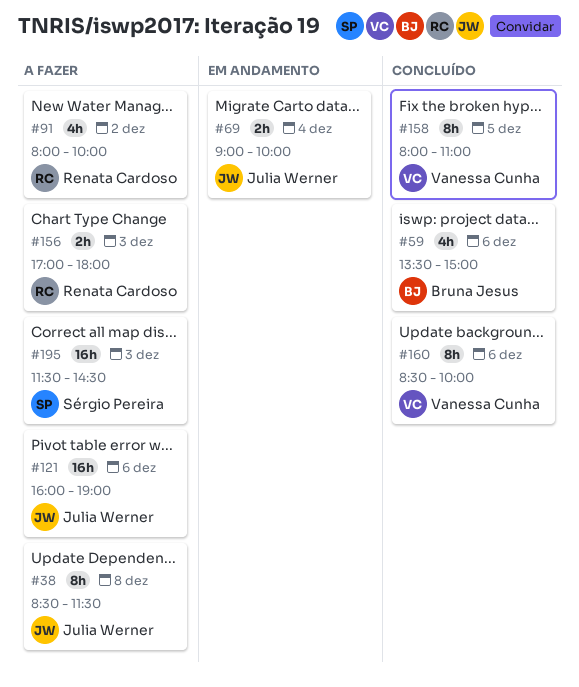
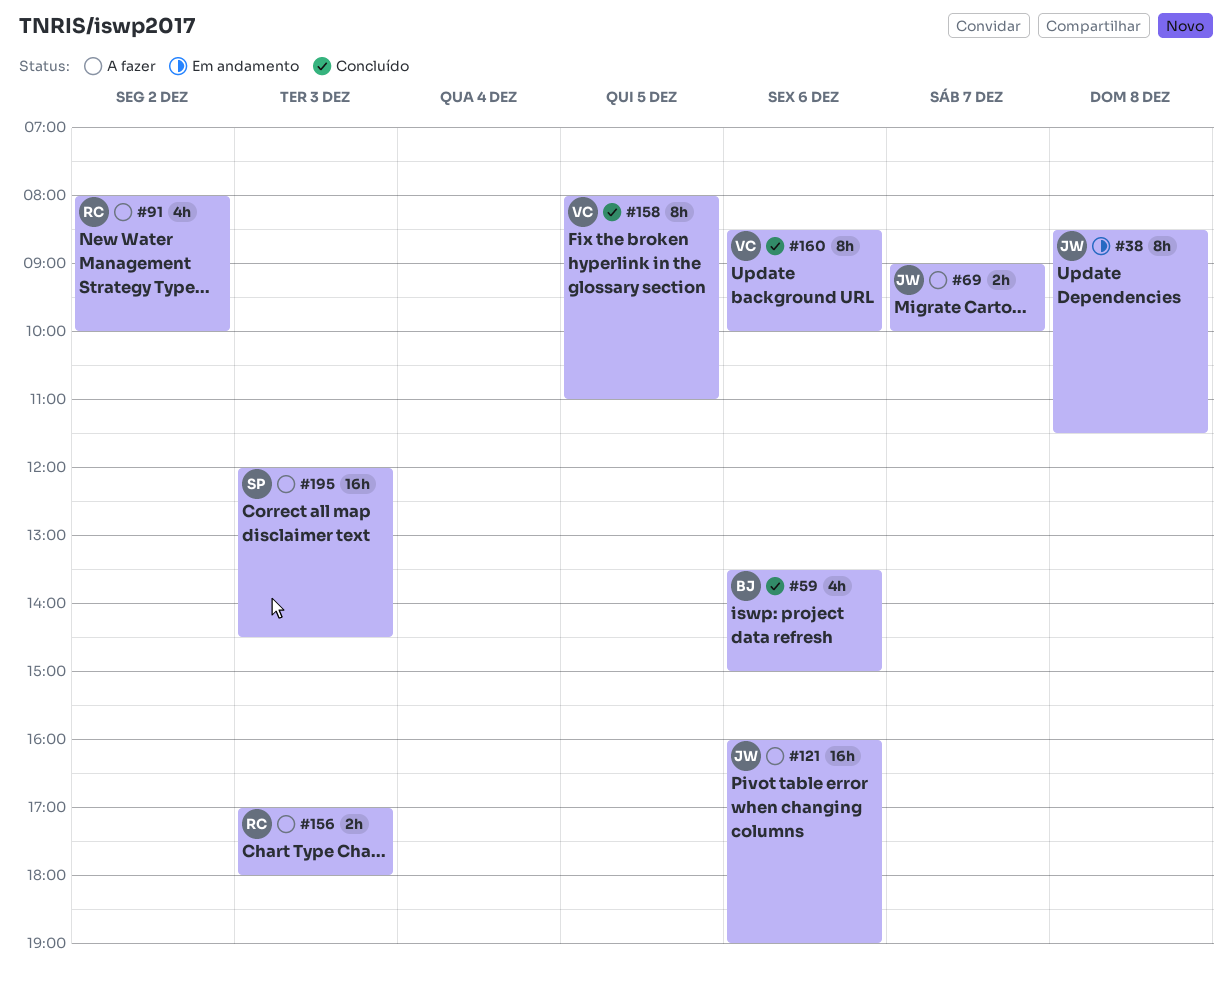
#38, status: A fazer -> Em andamento
#69, status: Em andamento -> A fazer
#69, day: Dec 4 -> Dec 7
#195, begins: 11:30 -> 12:00

